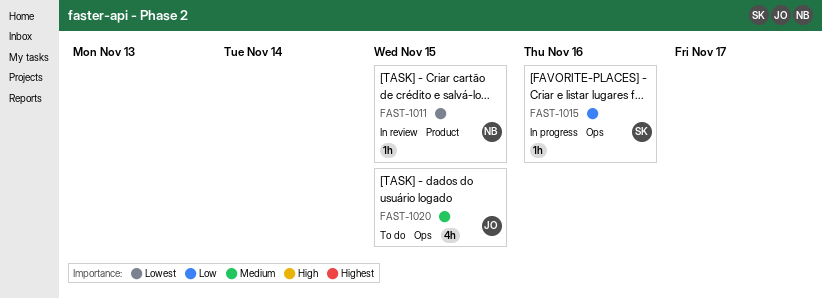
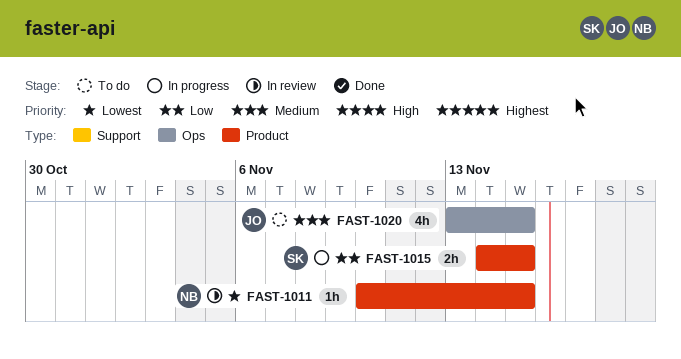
FAST-1015, label: Ops -> Product
FAST-1015, estimate: 1h -> 2h
FAST-1015, due: Nov 16 -> Nov 15

